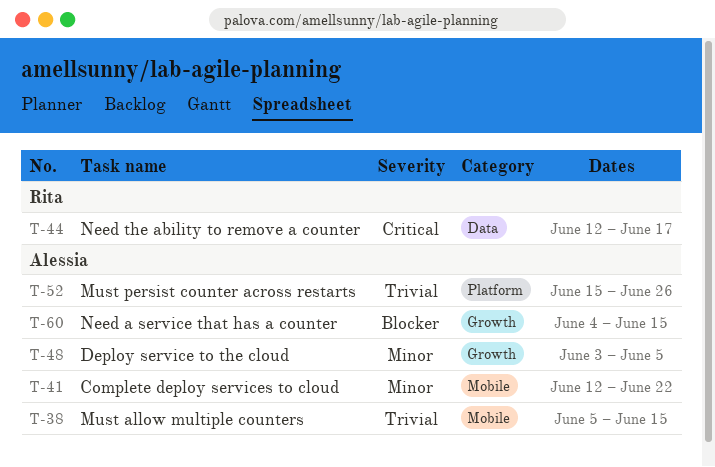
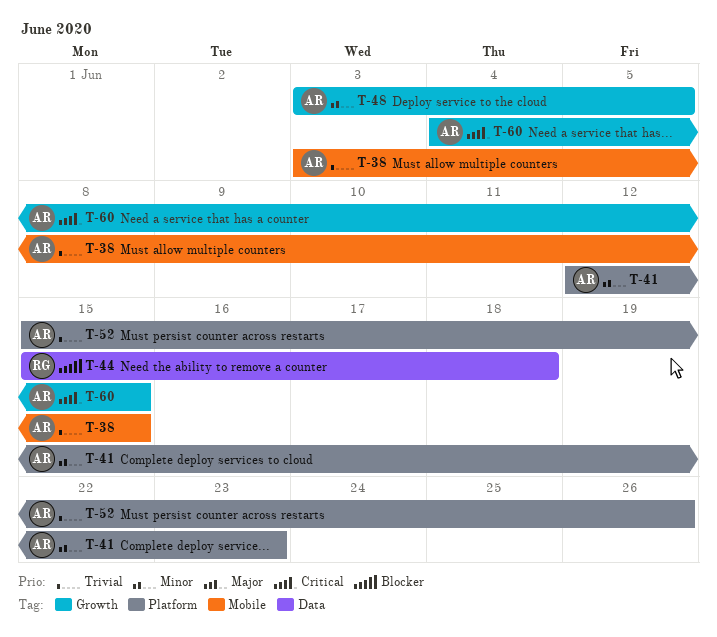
T-38, start: Jun 5 -> Jun 3
T-41, label: Mobile -> Platform
T-41, due: Jun 22 -> Jun 23
T-44, priority: Critical -> Blocker
T-44, start: Jun 12 -> Jun 15
T-44, due: Jun 17 -> Jun 18
T-60, priority: Blocker -> Critical

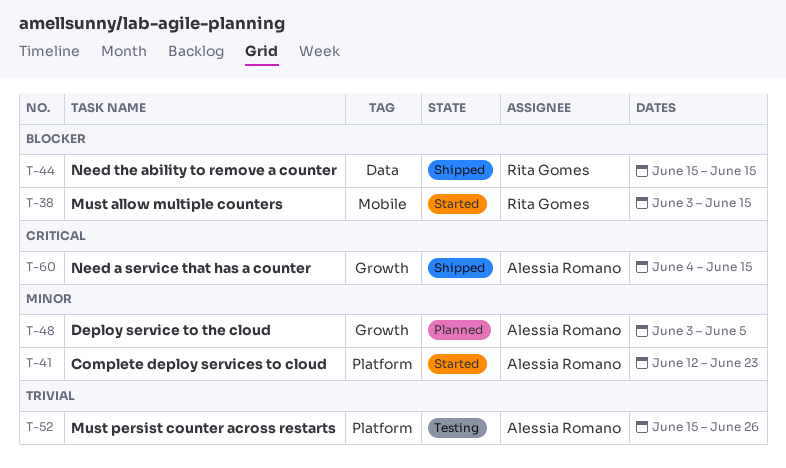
T-38, owner: Alessia Romano -> Rita Gomes
T-38, priority: Trivial -> Blocker
T-44, due: Jun 18 -> Jun 15

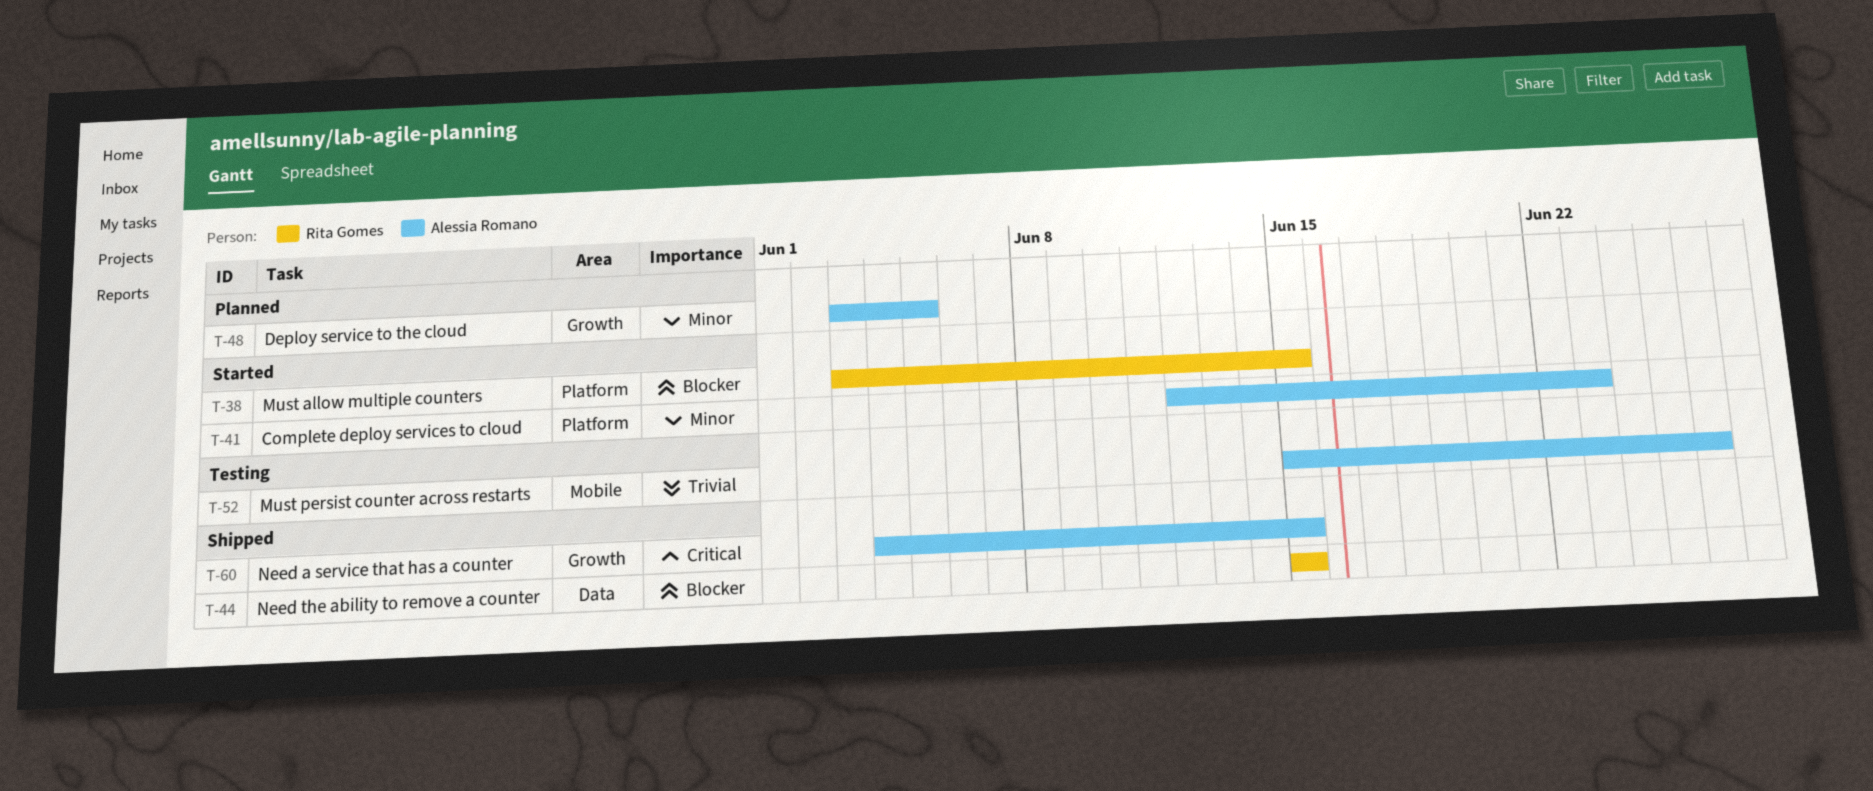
T-38, label: Mobile -> Platform
T-52, label: Platform -> Mobile

